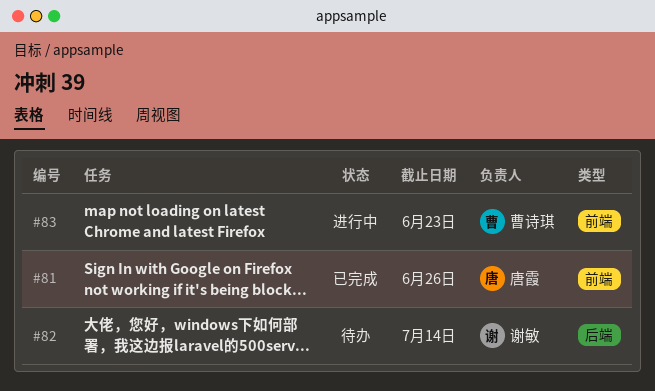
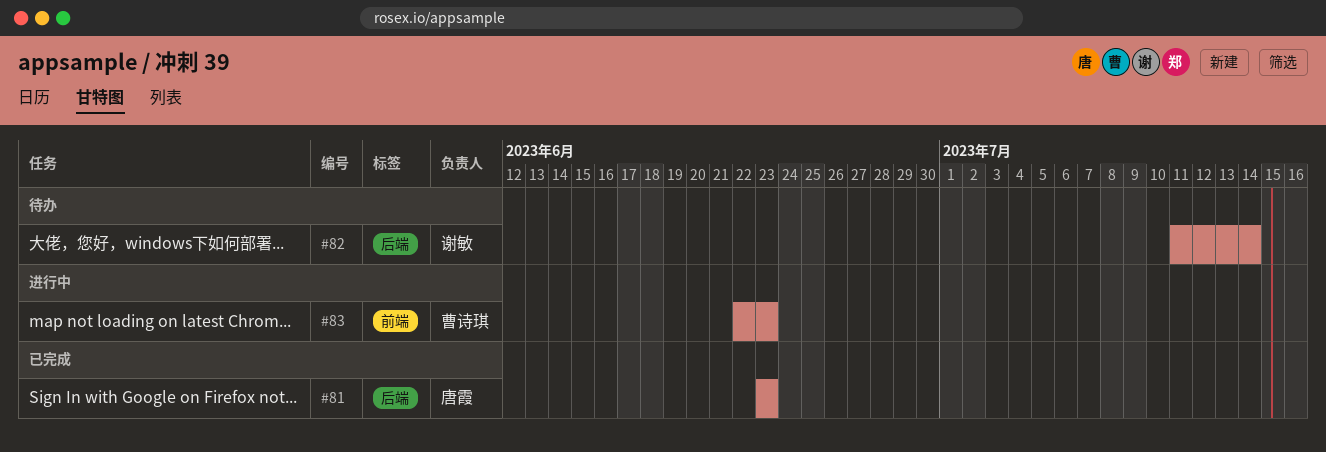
#81, label: 前端 -> 后端
#81, due: Jun 26 -> Jun 23

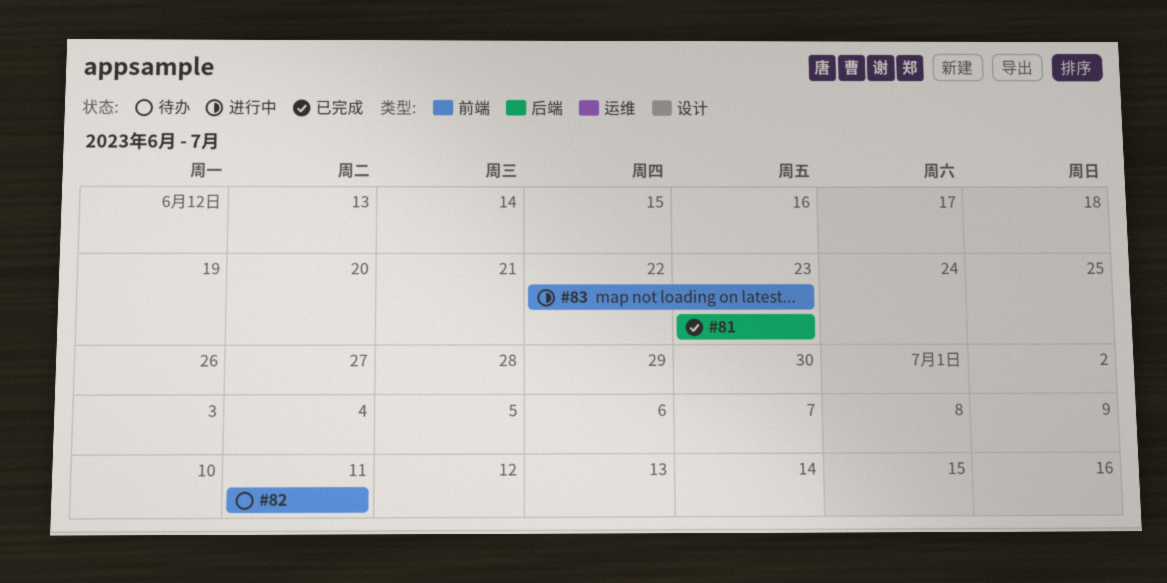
#82, label: 后端 -> 前端
#82, due: Jul 14 -> Jul 11

